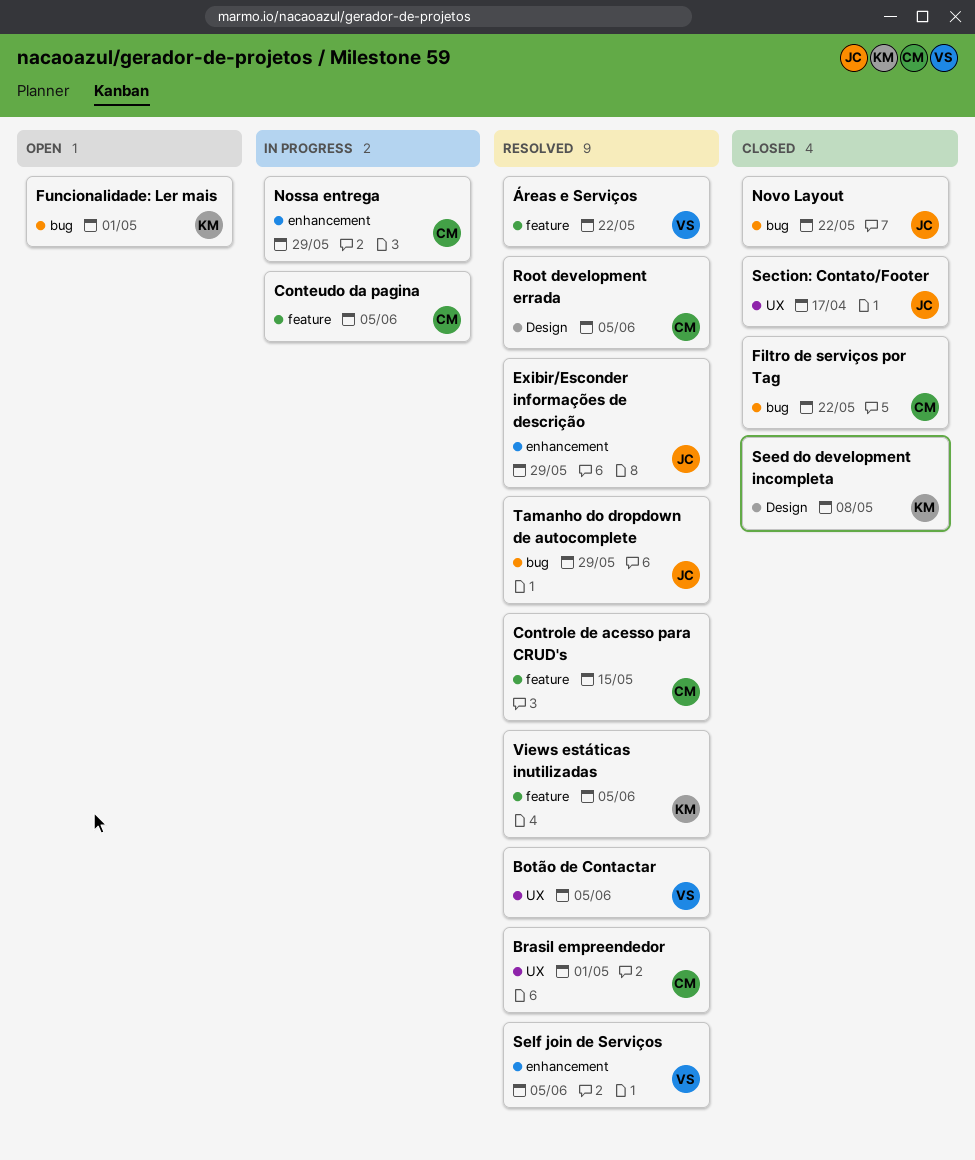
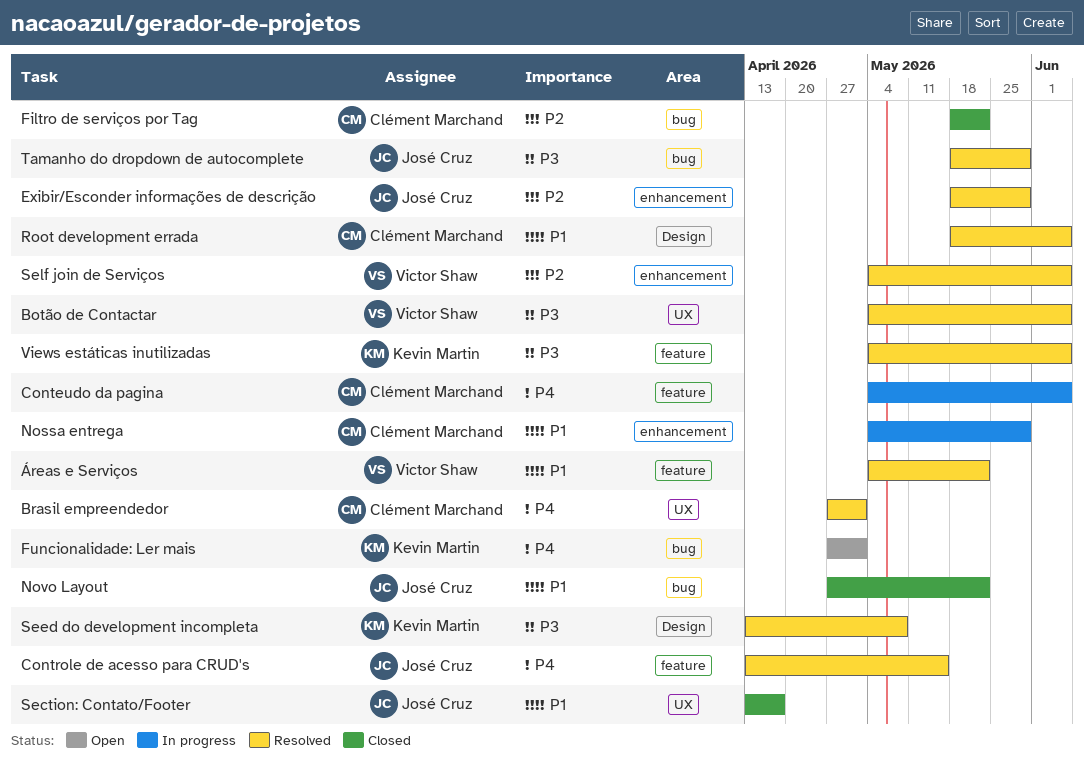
Controle de acesso para CRUD's, owner: Clément Marchand -> José Cruz
Seed do development incompleta, status: Closed -> Resolved

